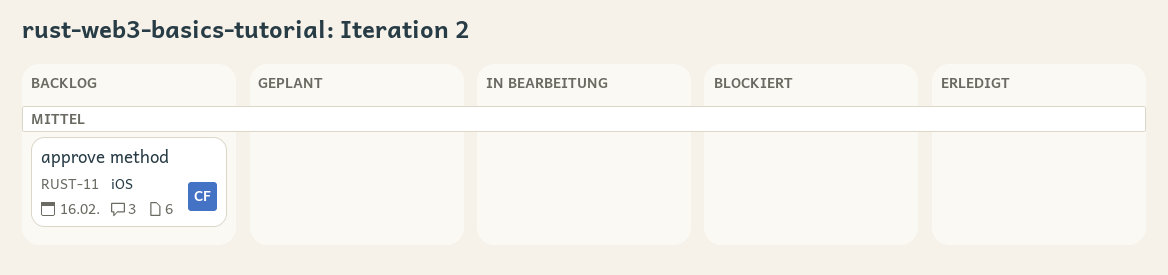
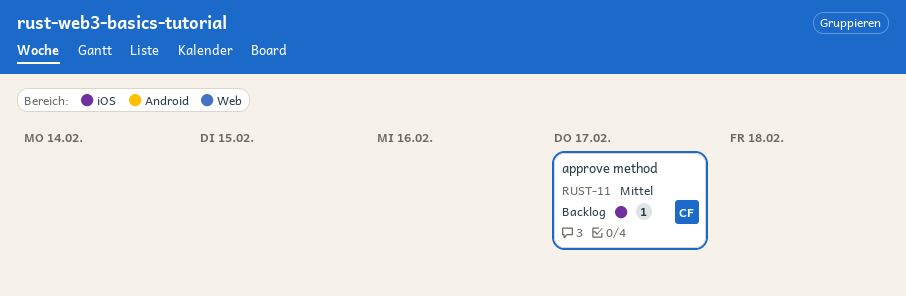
RUST-11, due: Feb 16 -> Feb 17

